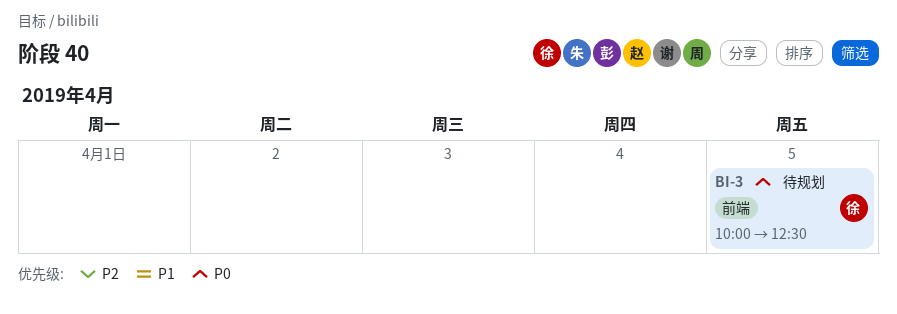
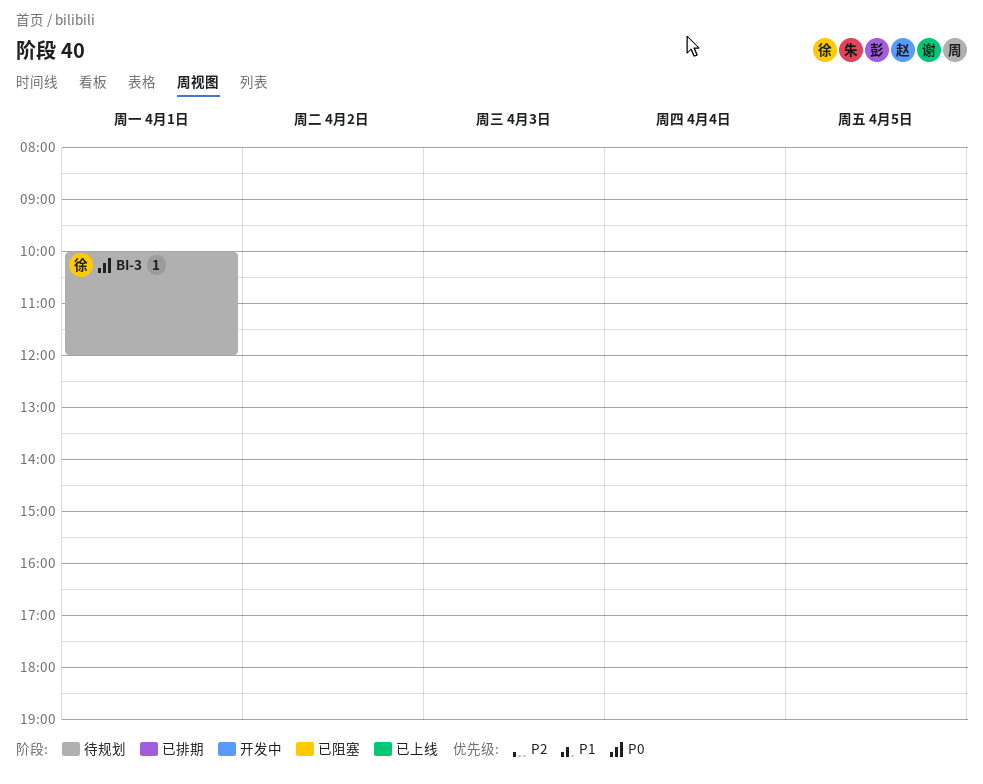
BI-3, day: Apr 5 -> Apr 1
BI-3, ends: 12:30 -> 12:00

